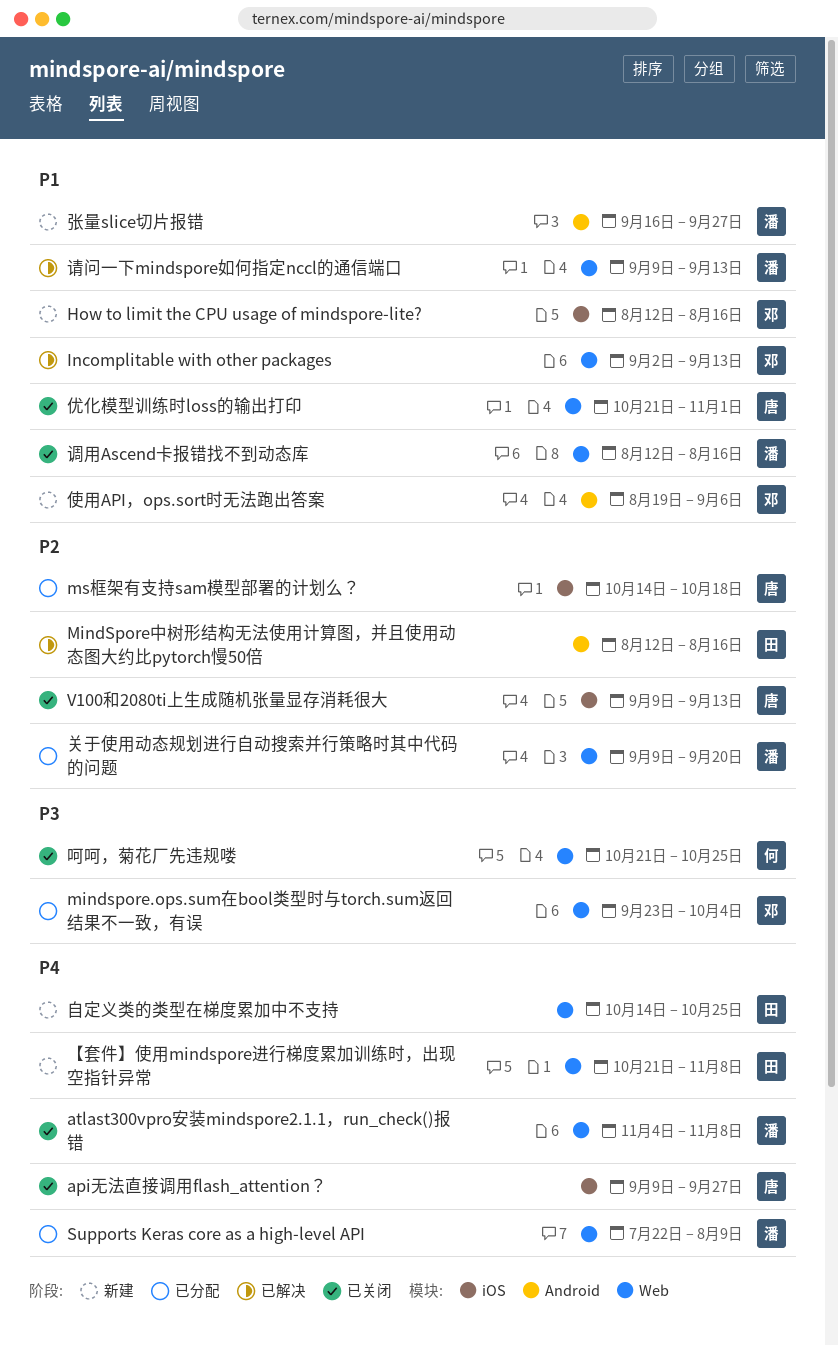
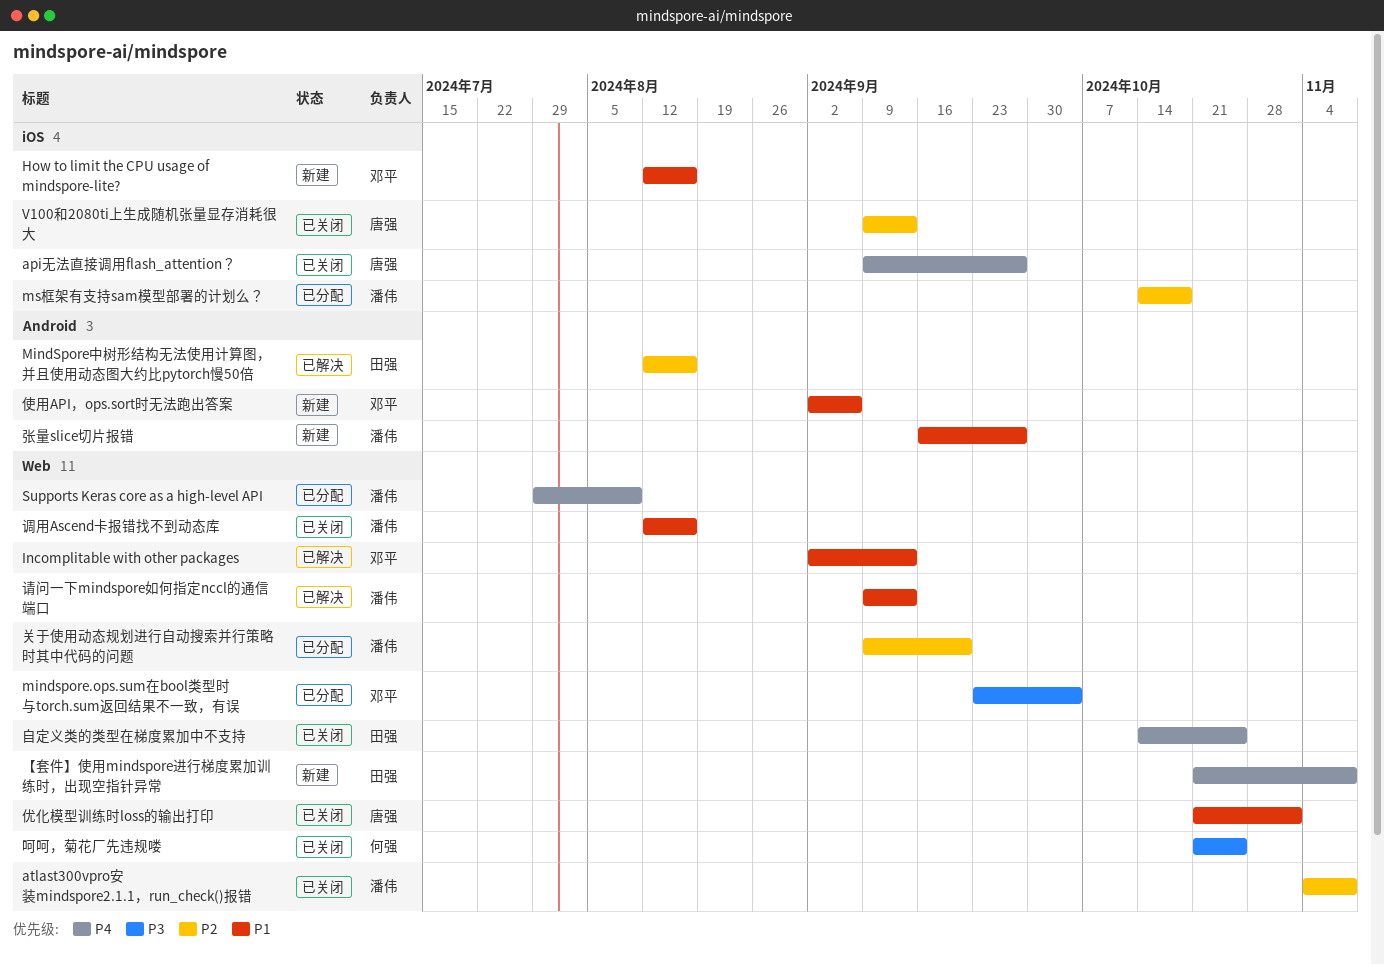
atlast300vpro安装mindspore2.1.1，run_check()报错, priority: P4 -> P2
ms框架有支持sam模型部署的计划么？, owner: 唐强 -> 潘伟
Supports Keras core as a high-level API, start: Jul 22 -> Jul 29
使用API，ops.sort时无法跑出答案, start: Aug 19 -> Sep 2
自定义类的类型在梯度累加中不支持, status: 新建 -> 已关闭

